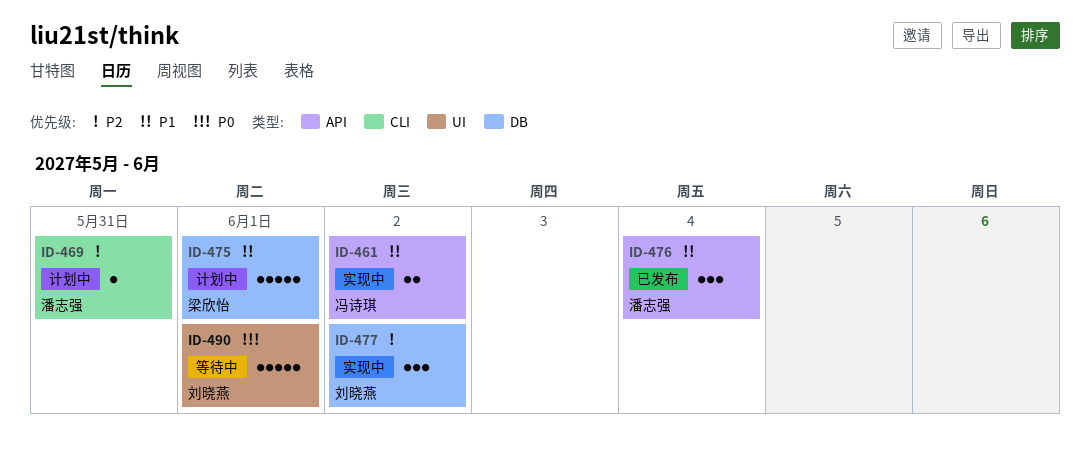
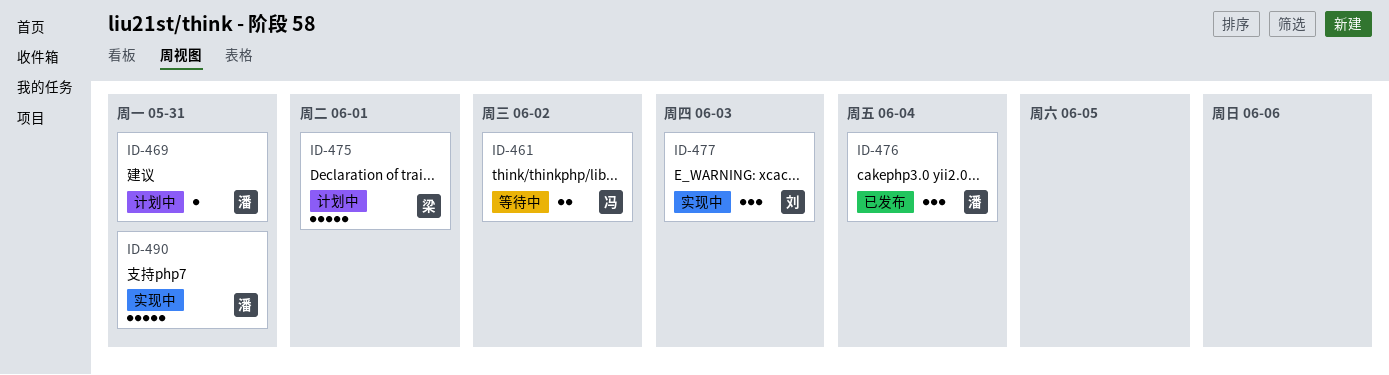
ID-461, status: 实现中 -> 等待中
ID-477, due: Jun 2 -> Jun 3
ID-490, status: 等待中 -> 实现中
ID-490, owner: 刘晓燕 -> 潘志强
ID-490, due: Jun 1 -> May 31

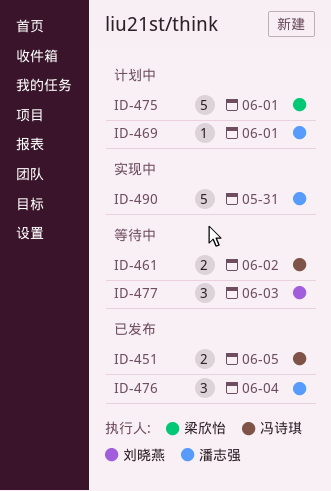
ID-451: none -> present
ID-469, due: May 31 -> Jun 1
ID-477, status: 实现中 -> 等待中

